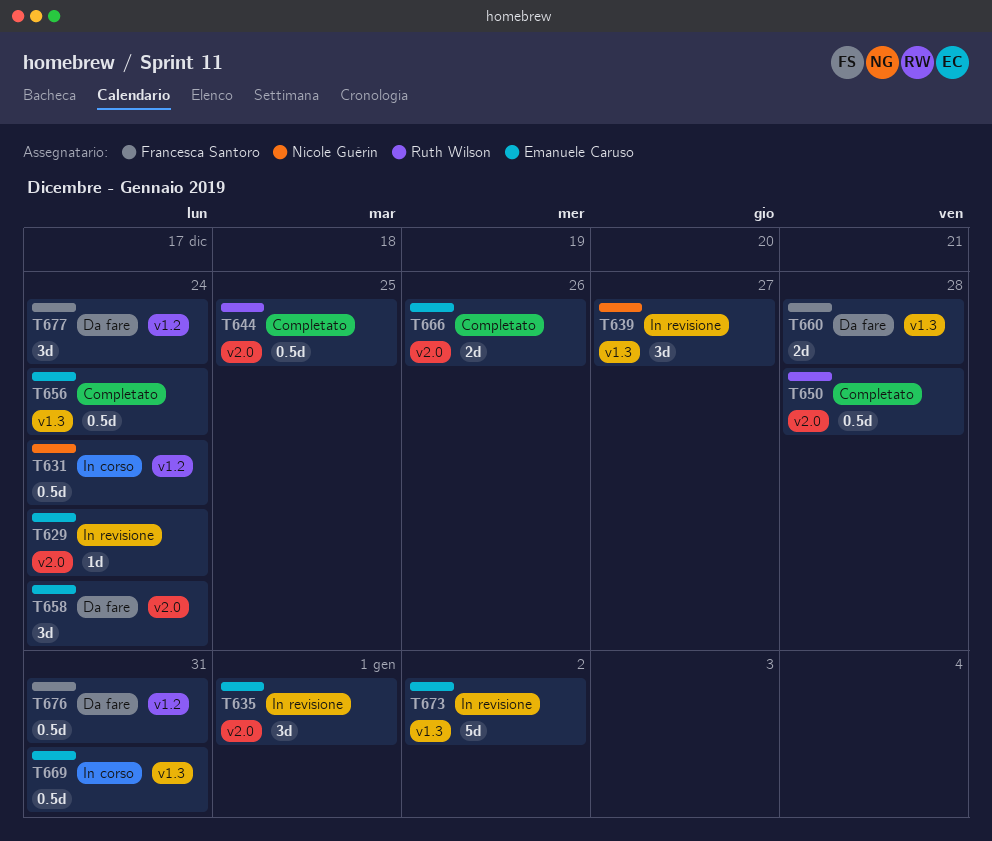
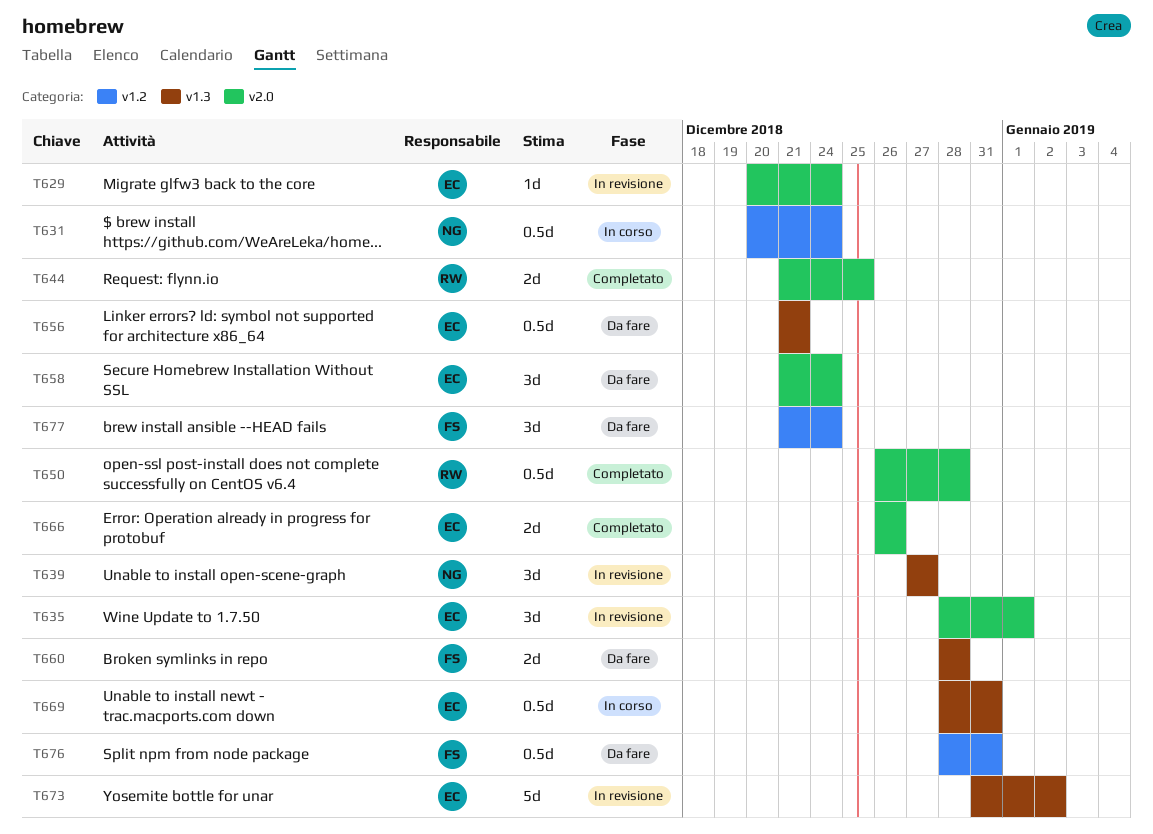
T644, estimate: 0.5d -> 2d
T656, status: Completato -> Da fare
T656, due: Dec 24 -> Dec 21

